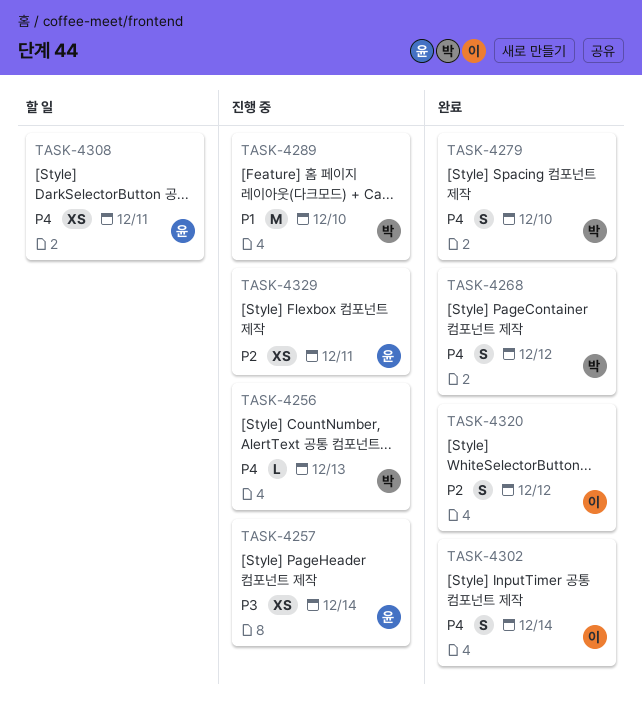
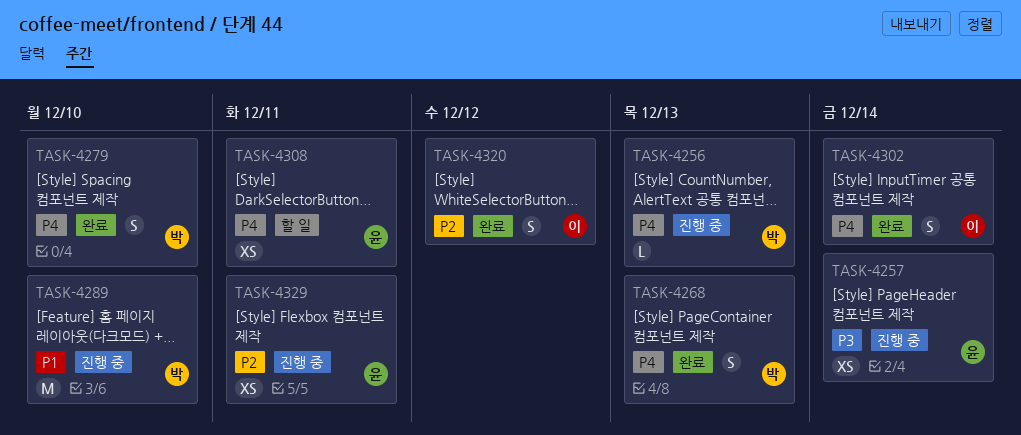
TASK-4268, due: Dec 12 -> Dec 13

